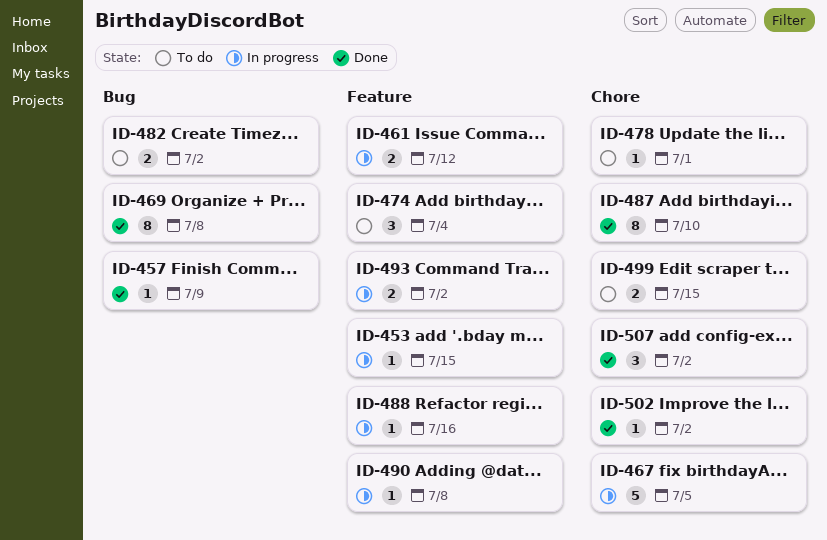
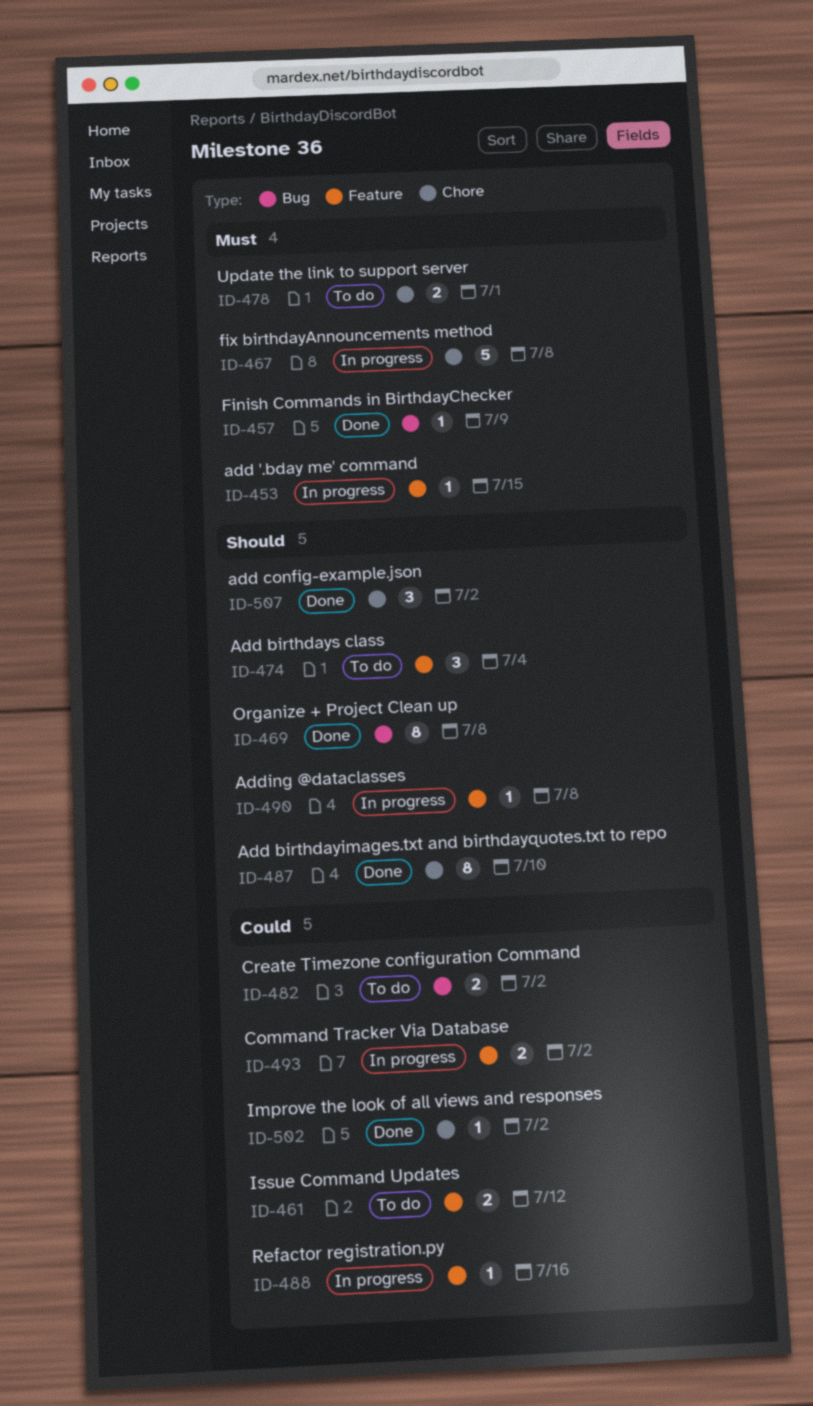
ID-461, status: In progress -> To do
ID-467, due: Jul 5 -> Jul 8
ID-478, estimate: 1 -> 2
ID-499: present -> none

